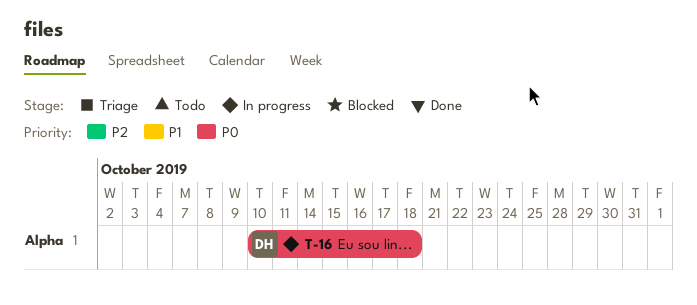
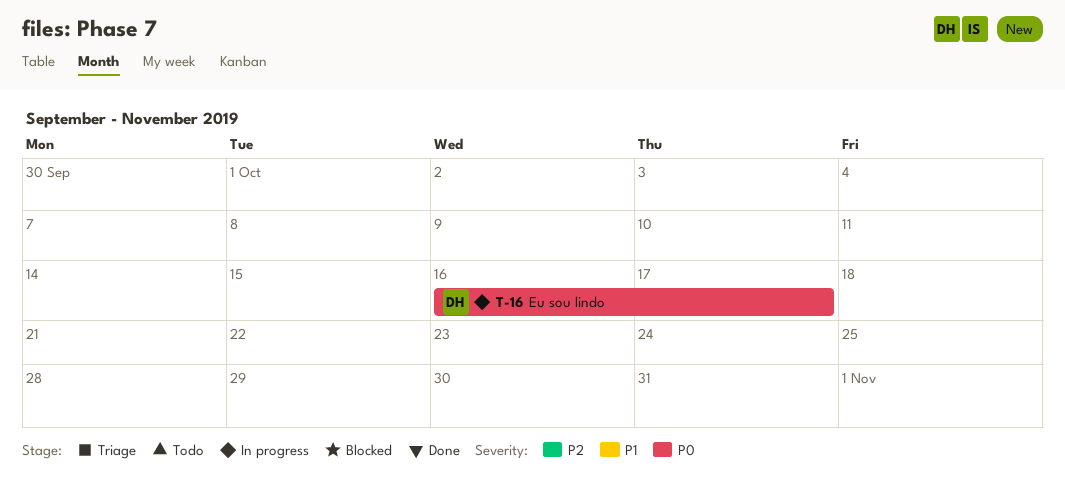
T-16, start: Oct 10 -> Oct 16
T-16, due: Oct 18 -> Oct 17

